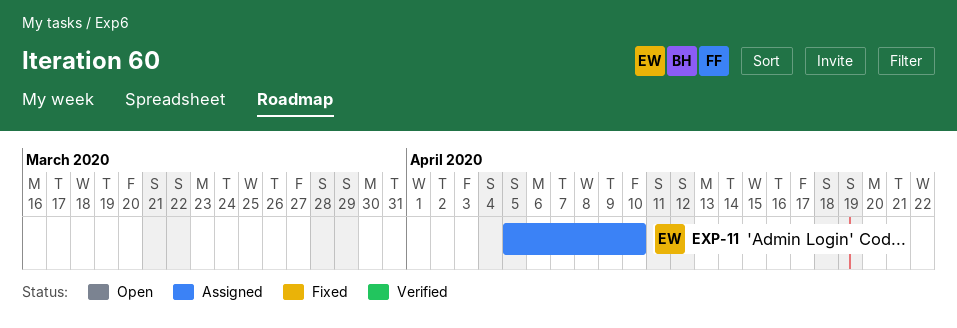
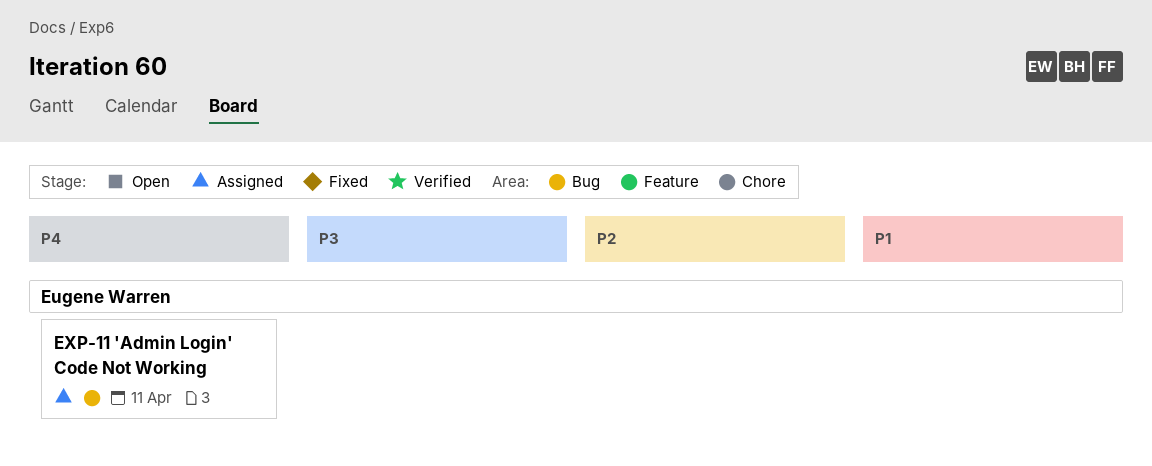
EXP-11, due: Apr 10 -> Apr 11

